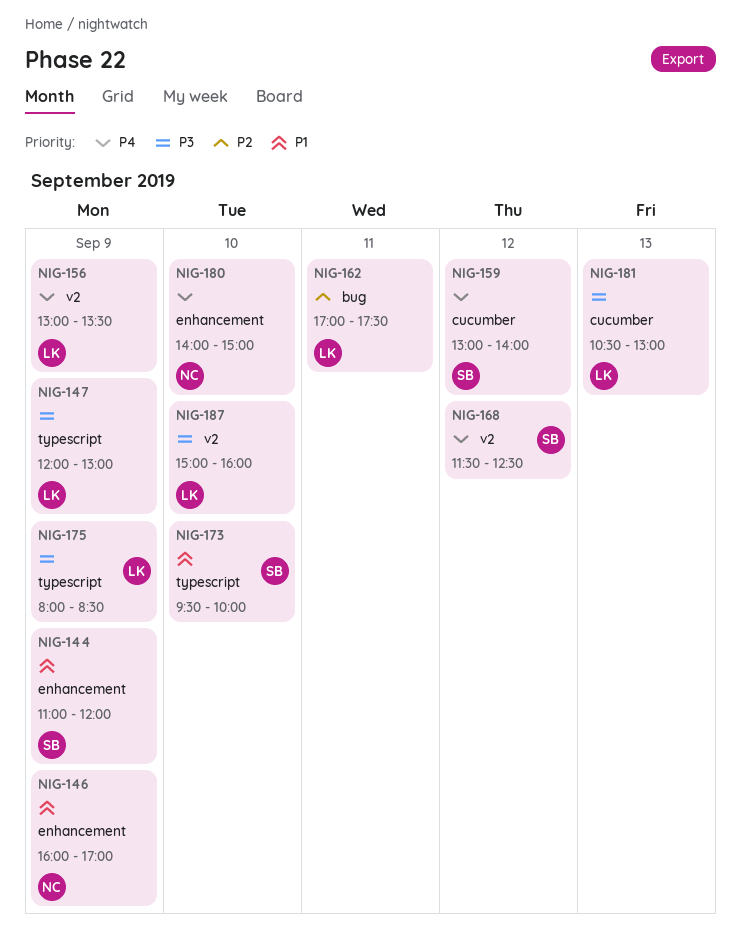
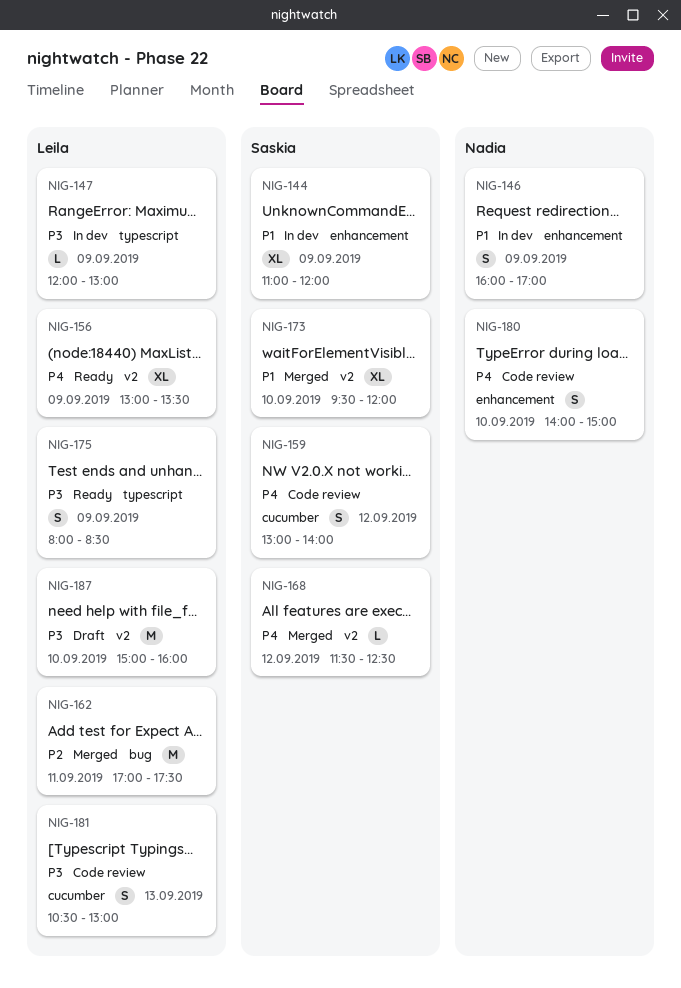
NIG-173, label: typescript -> v2
NIG-173, ends: 10:00 -> 12:00

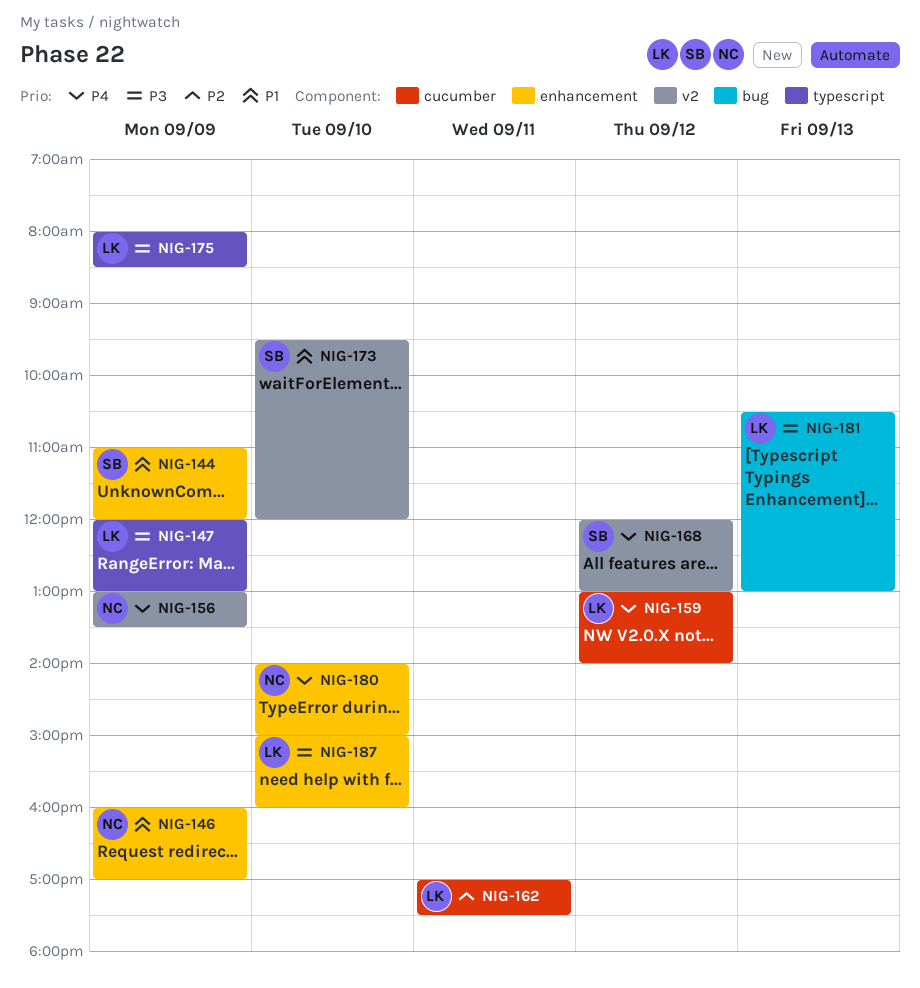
NIG-156, owner: Leila -> Nadia
NIG-159, owner: Saskia -> Leila
NIG-162, label: bug -> cucumber
NIG-168, begins: 11:30 -> 12:00
NIG-168, ends: 12:30 -> 13:00
NIG-181, label: cucumber -> bug
NIG-187, label: v2 -> enhancement

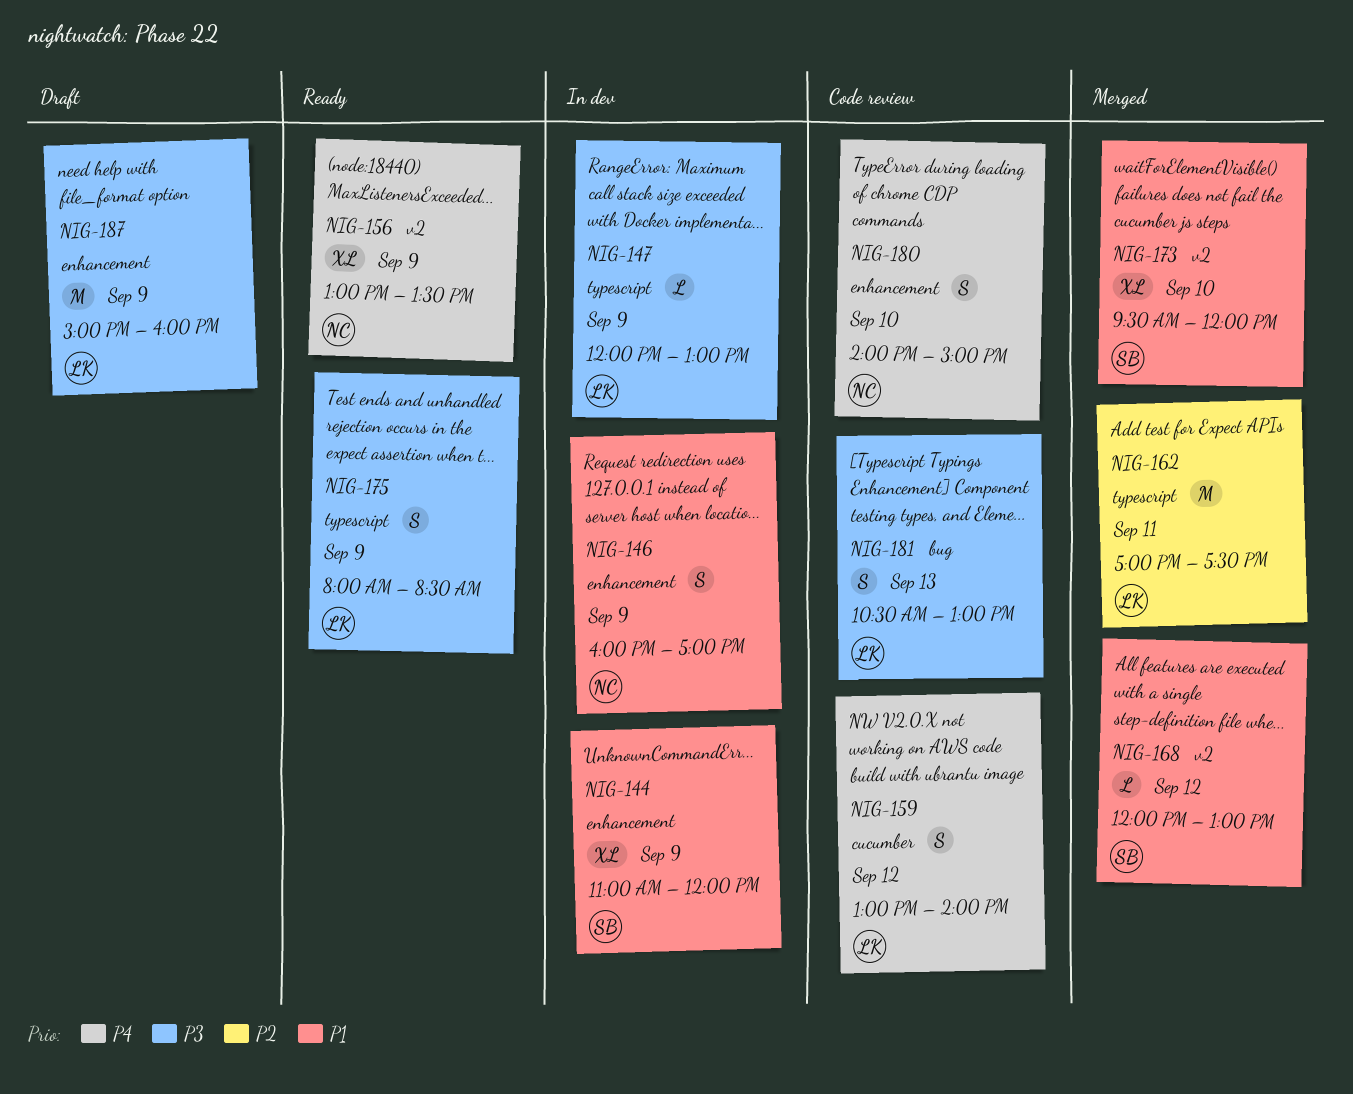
NIG-162, label: cucumber -> typescript
NIG-168, priority: P4 -> P1
NIG-187, day: Sep 10 -> Sep 9

